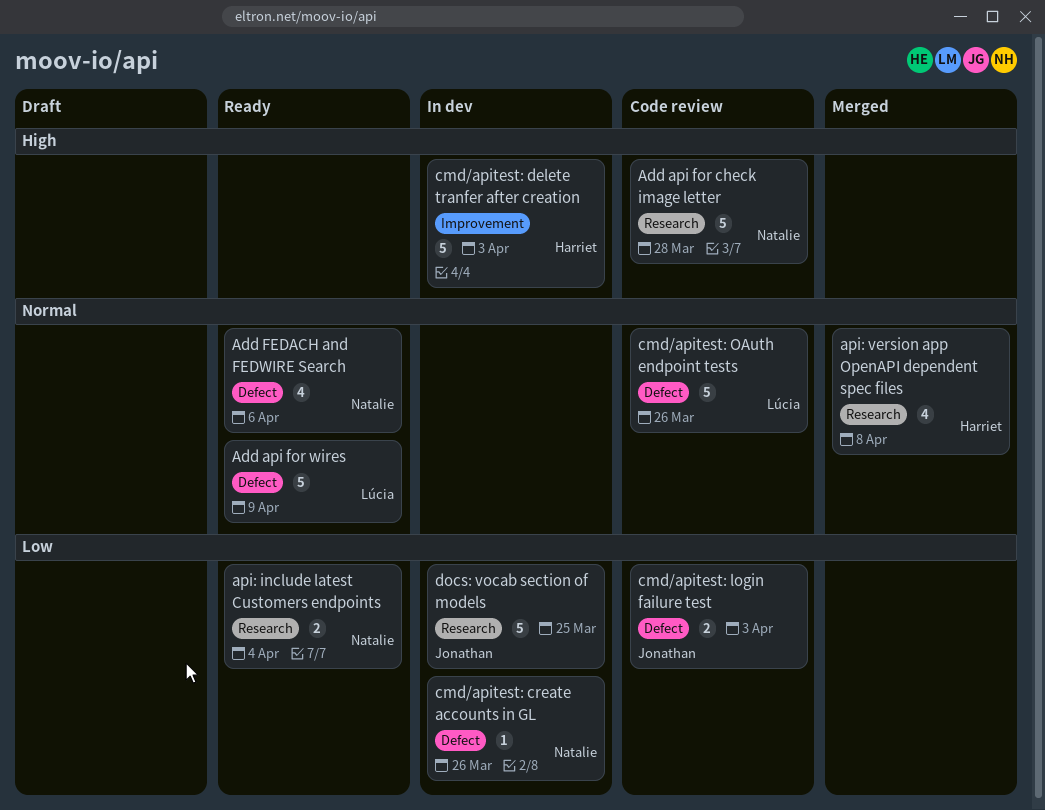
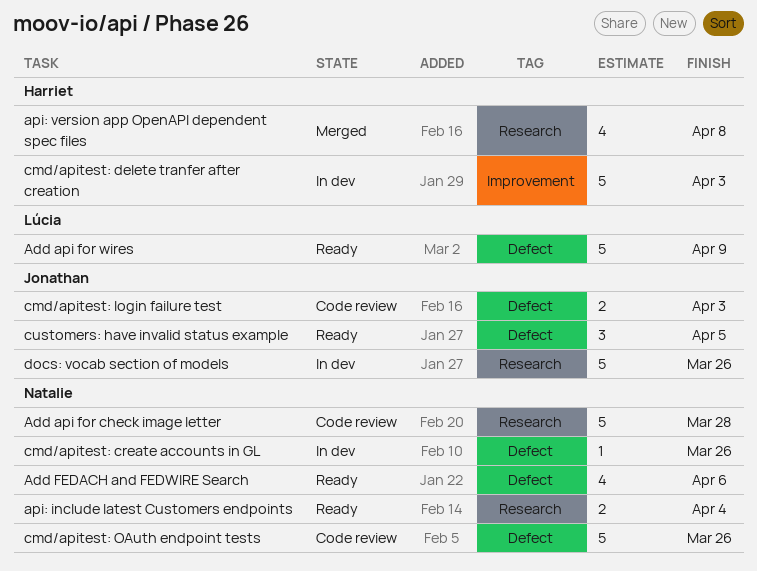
cmd/apitest: OAuth endpoint tests, owner: Lúcia -> Natalie
customers: have invalid status example: none -> present
docs: vocab section of models, due: Mar 25 -> Mar 26

